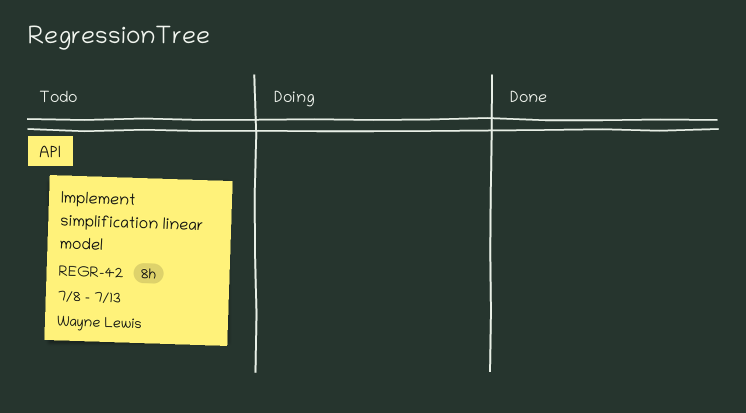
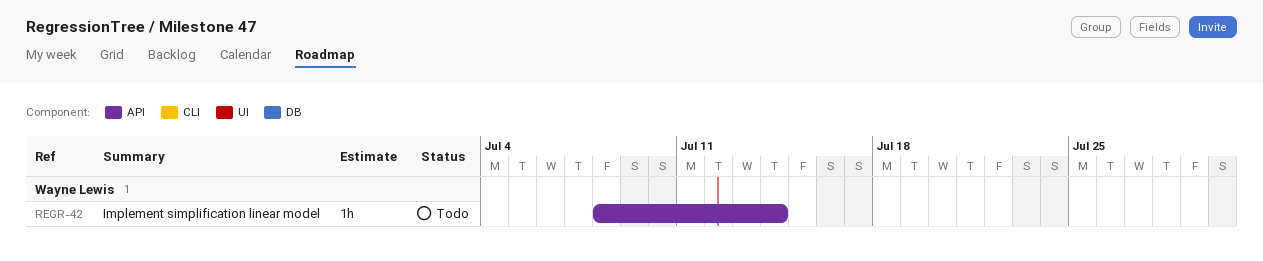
REGR-42, estimate: 8h -> 1h
REGR-42, due: Jul 13 -> Jul 14

